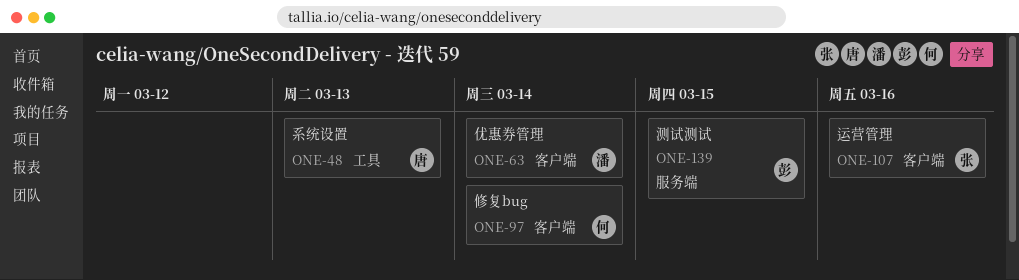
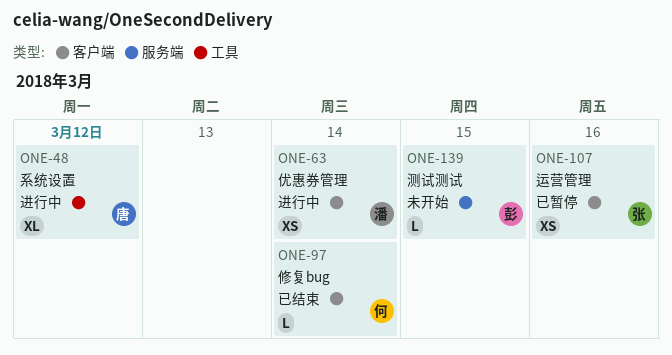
ONE-48, due: Mar 13 -> Mar 12

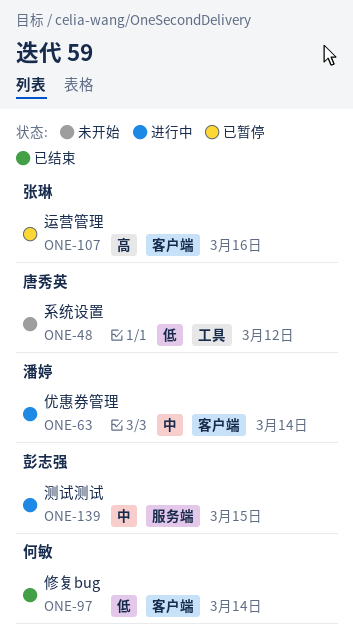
ONE-48, status: 进行中 -> 未开始
ONE-139, status: 未开始 -> 进行中

